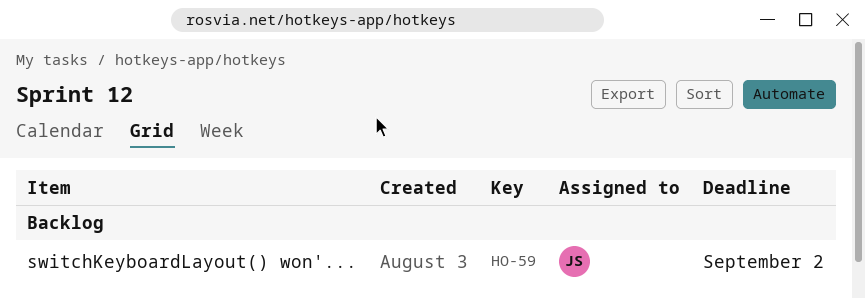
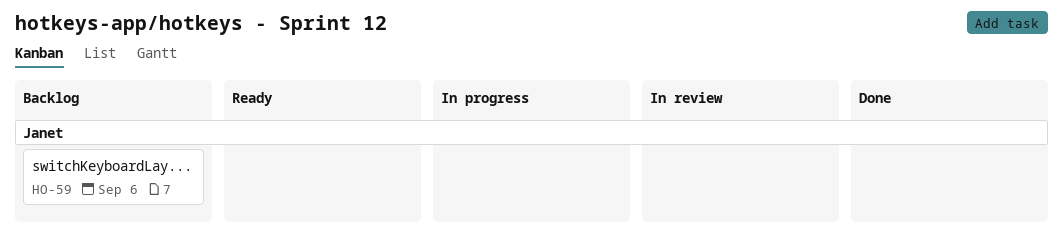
HO-59, due: Sep 2 -> Sep 6

